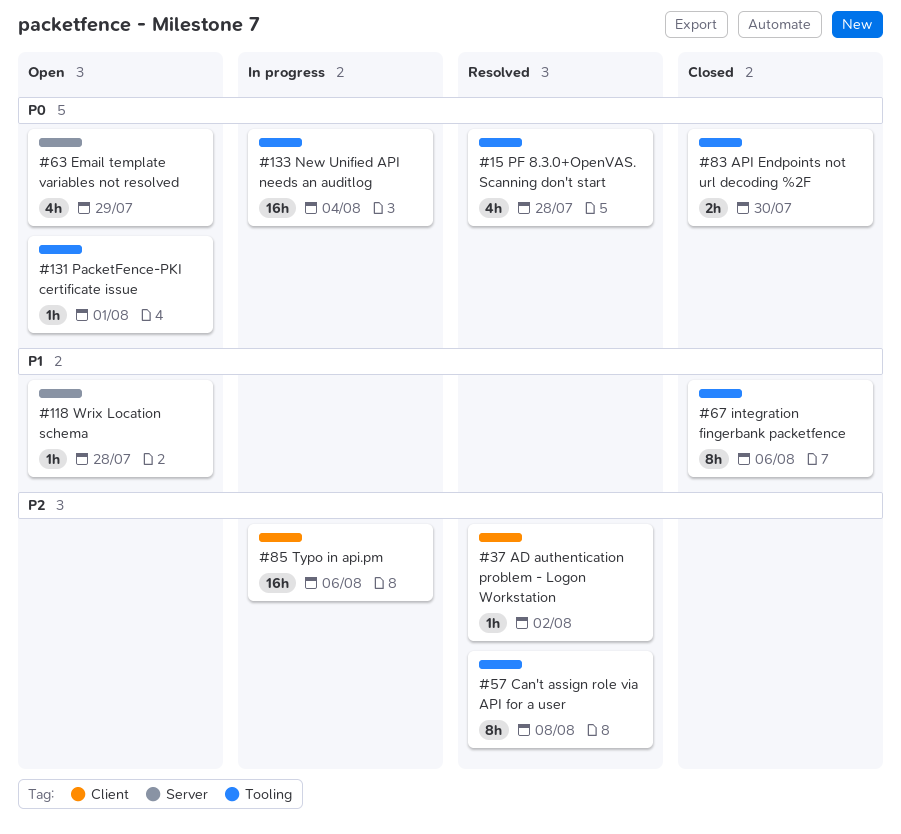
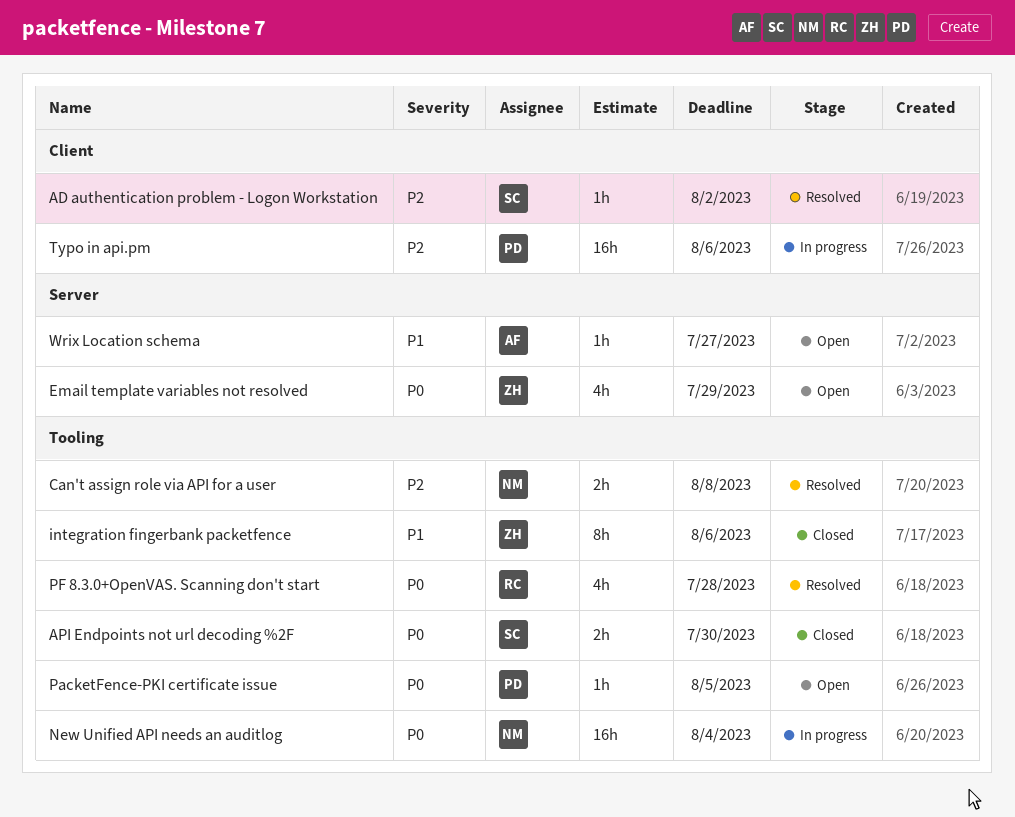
Can't assign role via API for a user, estimate: 8h -> 2h
PacketFence-PKI certificate issue, due: Aug 1 -> Aug 5
Wrix Location schema, due: Jul 28 -> Jul 27

